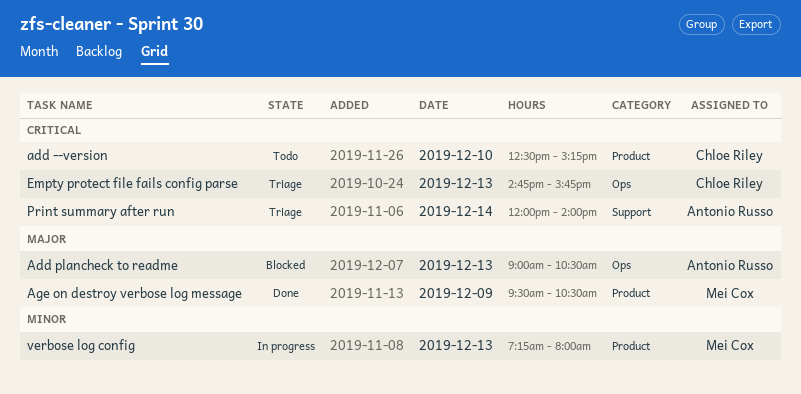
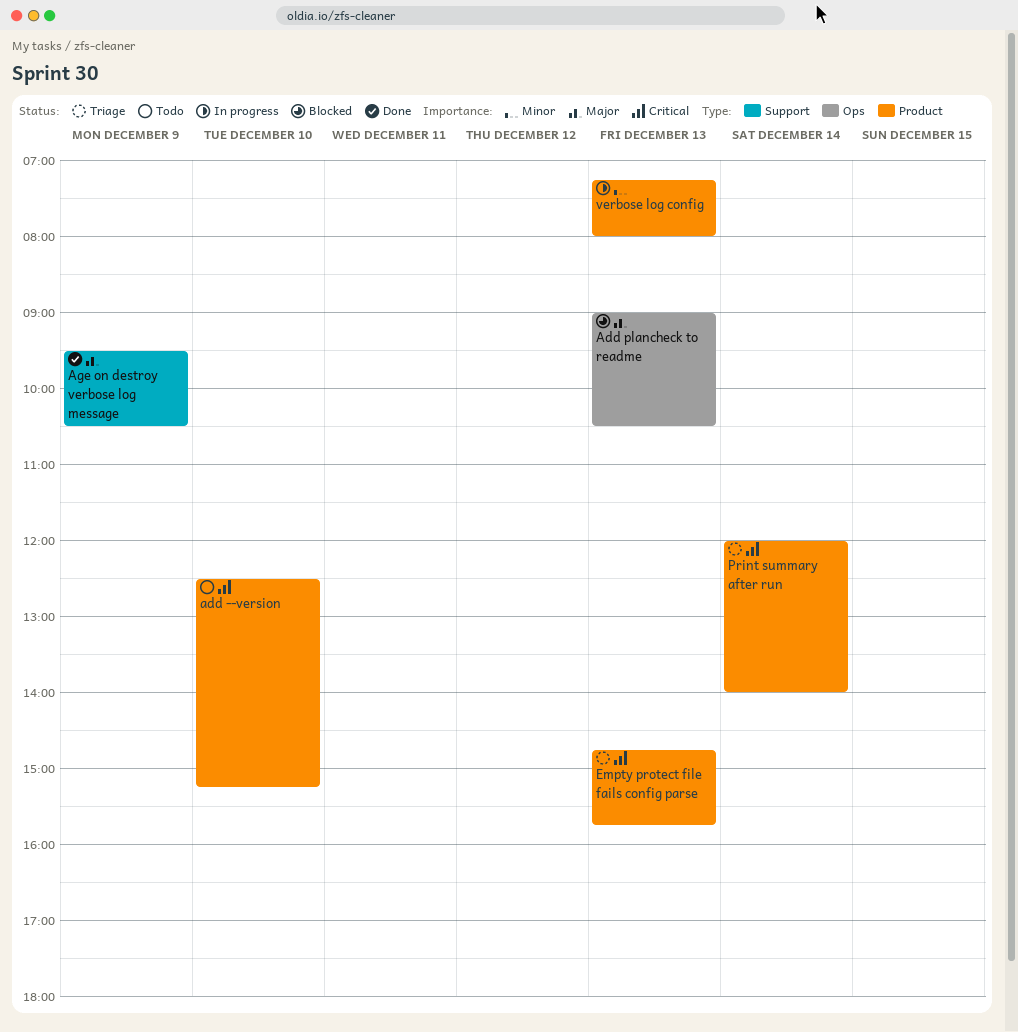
Age on destroy verbose log message, label: Product -> Support
Empty protect file fails config parse, label: Ops -> Product
Print summary after run, label: Support -> Product

